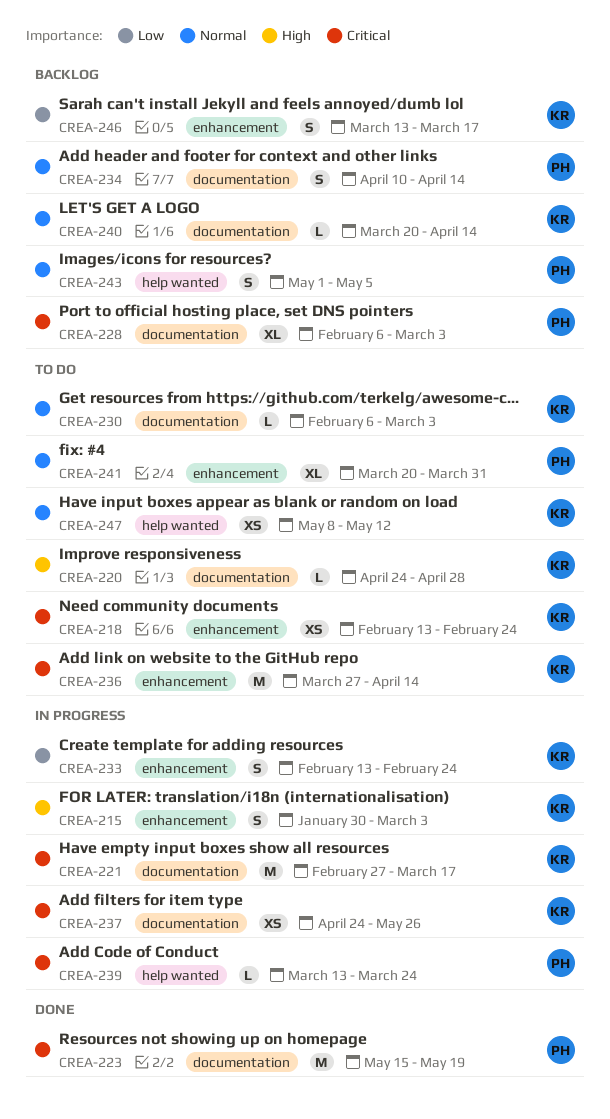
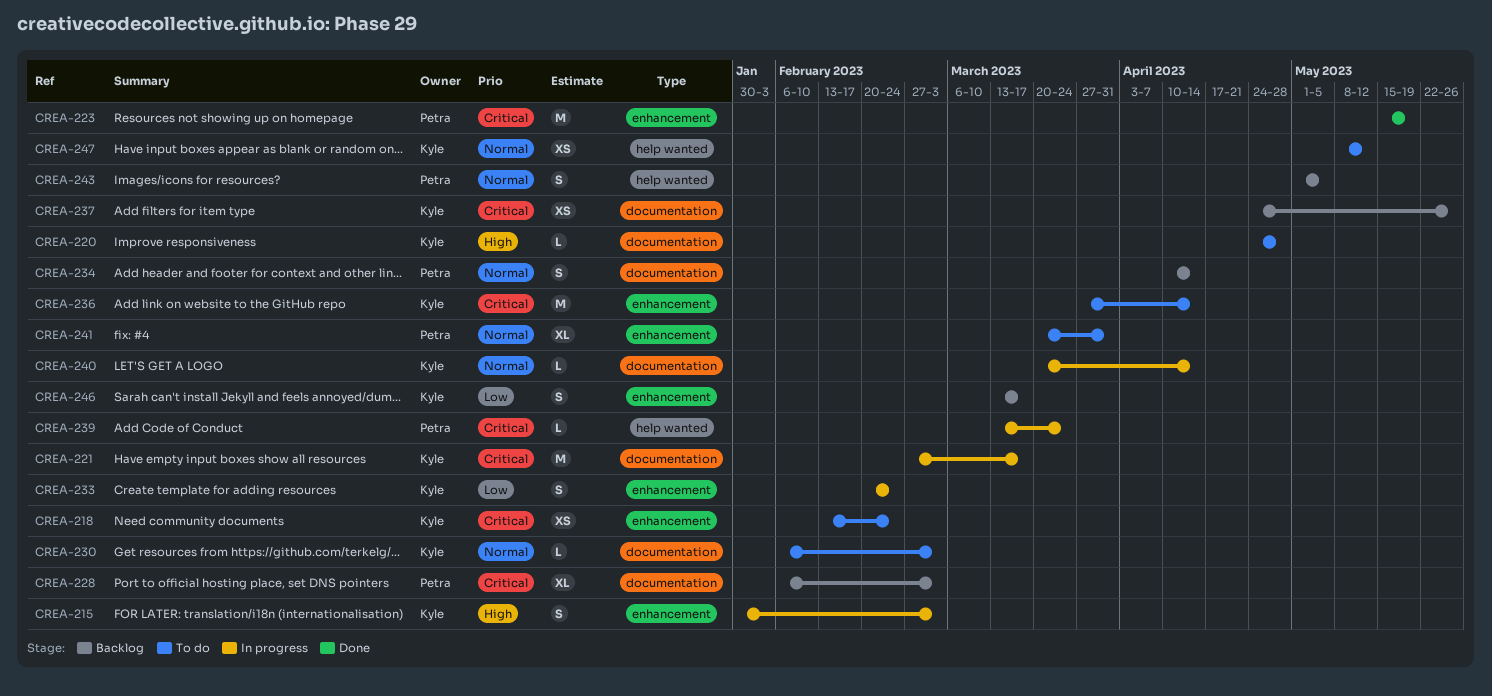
CREA-223, label: documentation -> enhancement
CREA-233, start: Feb 13 -> Feb 20
CREA-237, status: In progress -> Backlog
CREA-240, status: Backlog -> In progress

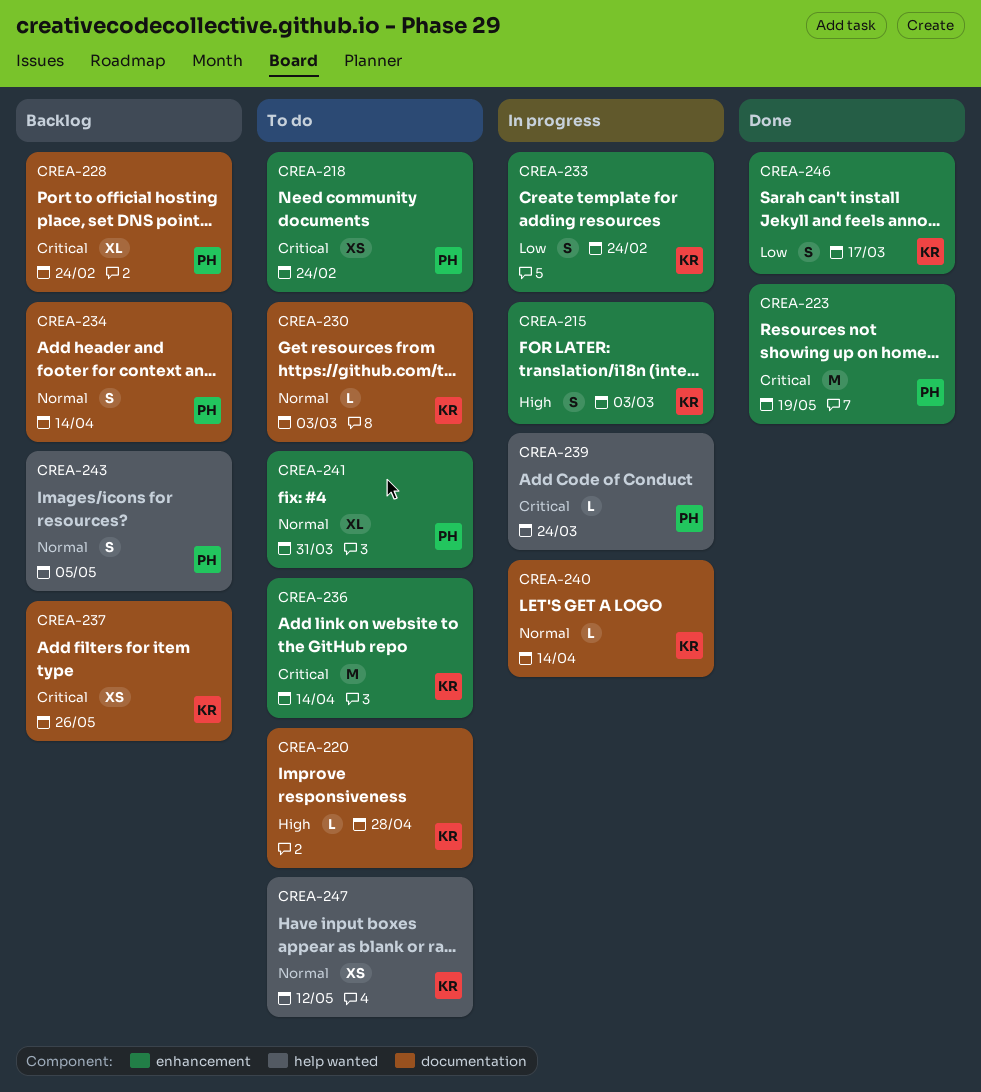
CREA-218, owner: Kyle -> Petra
CREA-221: present -> none
CREA-228, due: Mar 3 -> Feb 24
CREA-246, status: Backlog -> Done

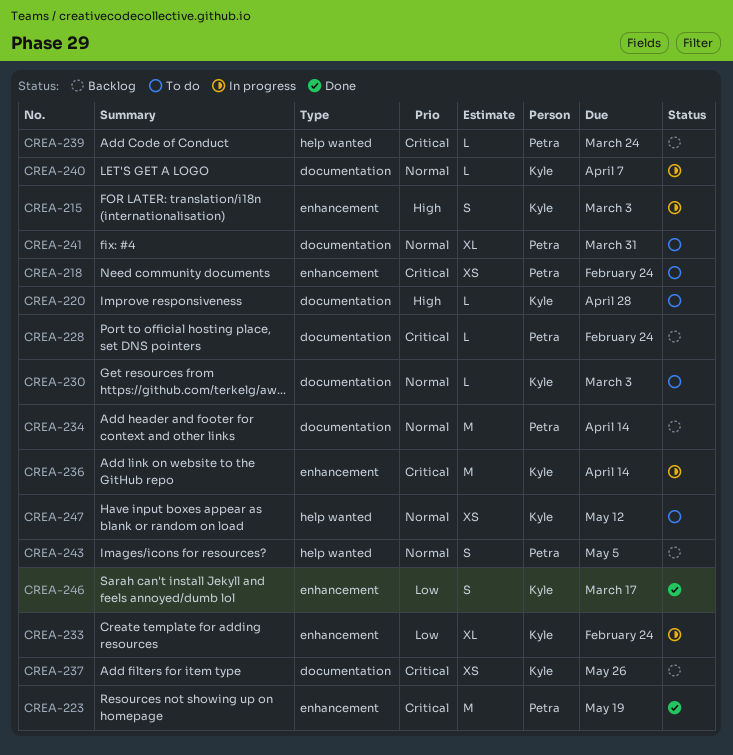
CREA-228, estimate: XL -> L
CREA-233, estimate: S -> XL
CREA-234, estimate: S -> M
CREA-236, status: To do -> In progress
CREA-239, status: In progress -> Backlog
CREA-240, due: Apr 14 -> Apr 7
CREA-241, label: enhancement -> documentation

